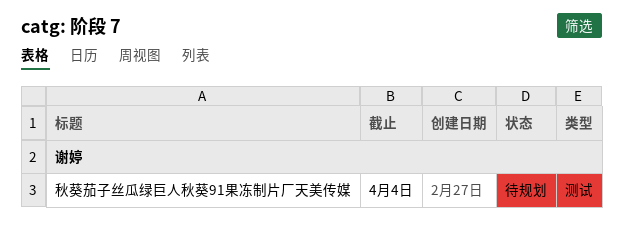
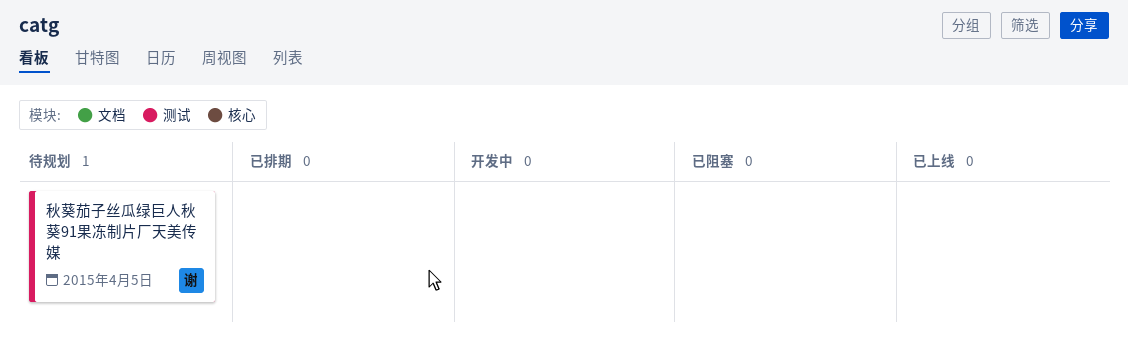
秋葵茄子丝瓜绿巨人秋葵91果冻制片厂天美传媒, due: Apr 4 -> Apr 5

